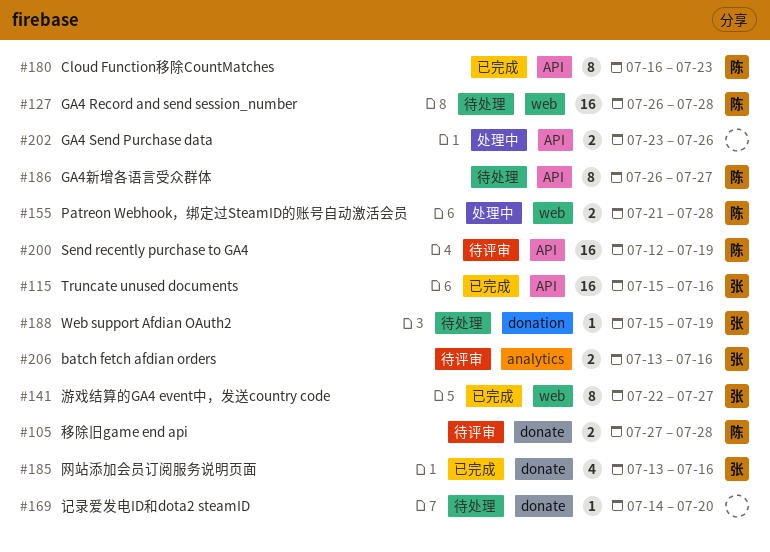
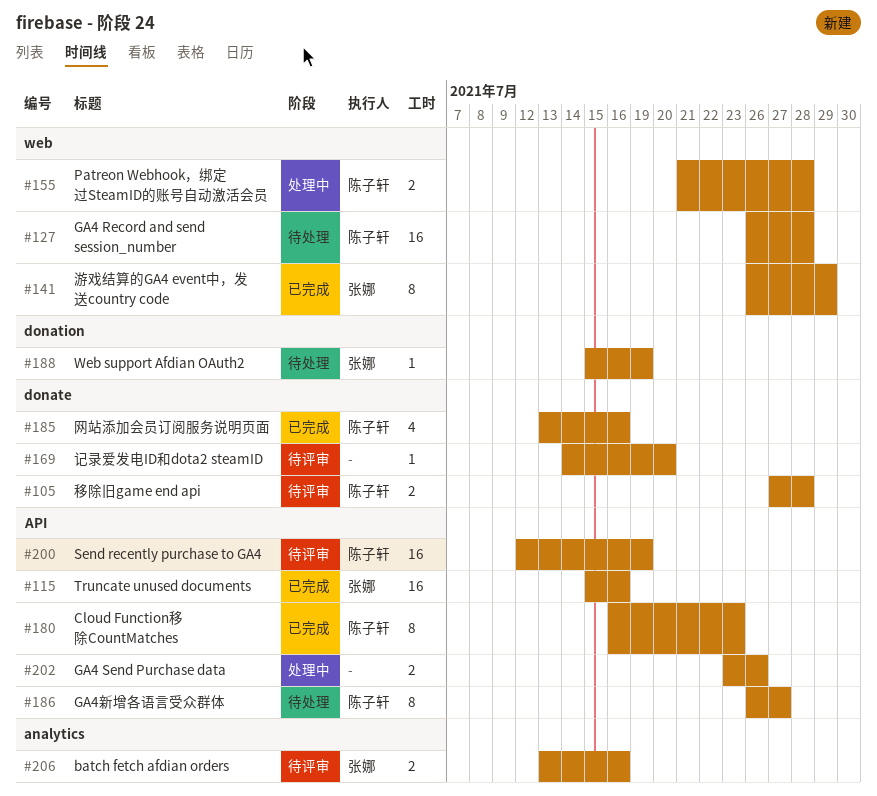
#141, start: Jul 22 -> Jul 26
#141, due: Jul 27 -> Jul 29
#169, status: 待处理 -> 待评审
#185, owner: 张娜 -> 陈子轩

